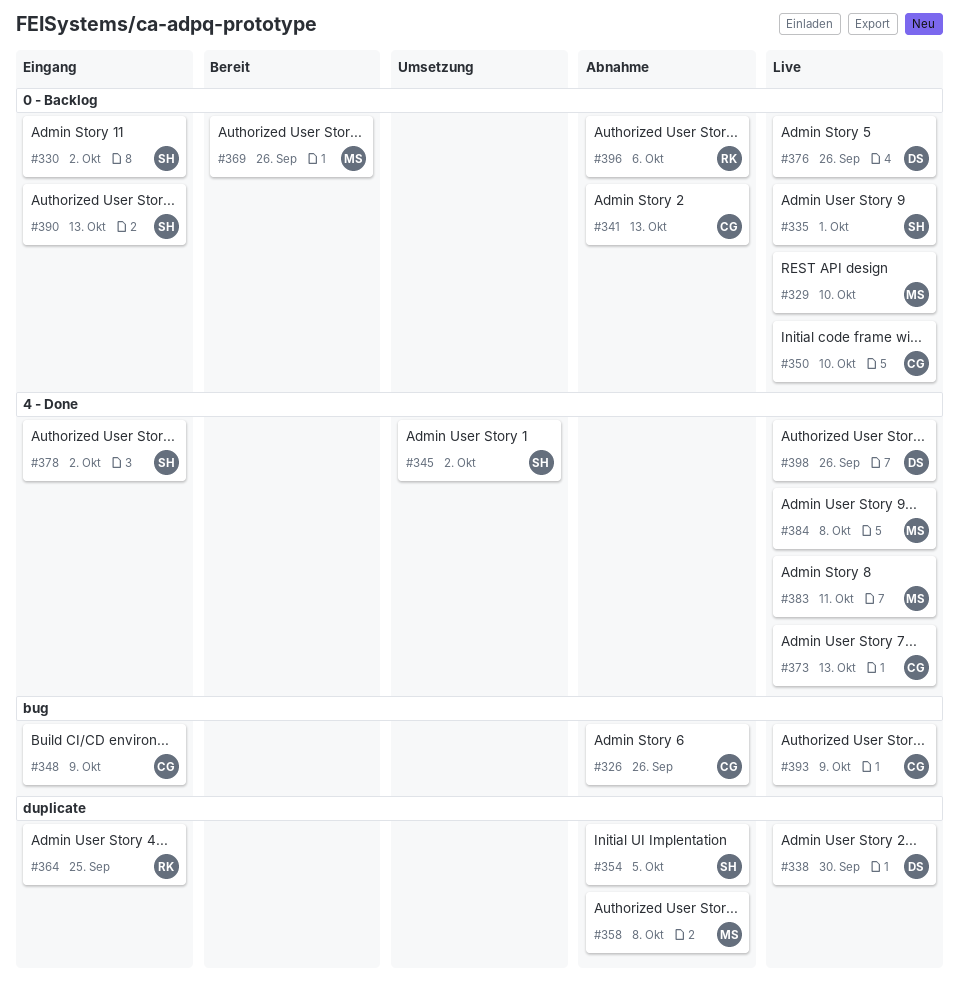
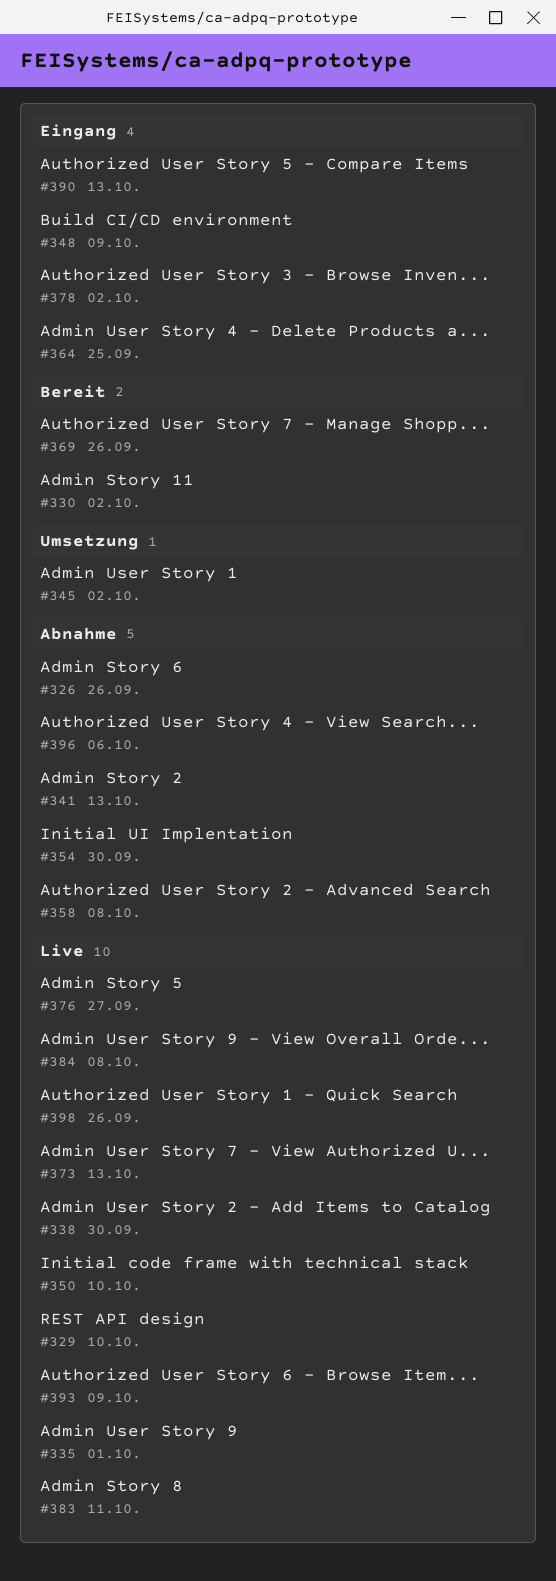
#330, status: Eingang -> Bereit
#354, due: Oct 5 -> Sep 30
#376, due: Sep 26 -> Sep 27

